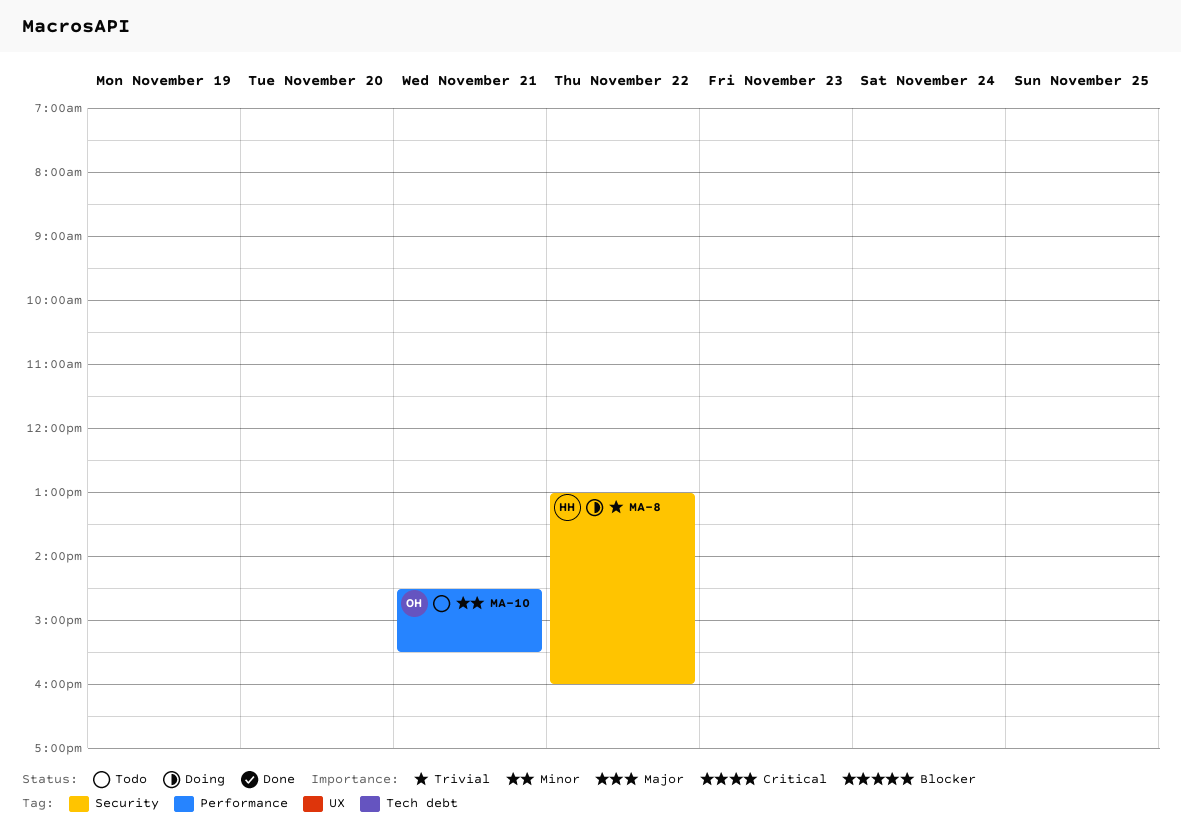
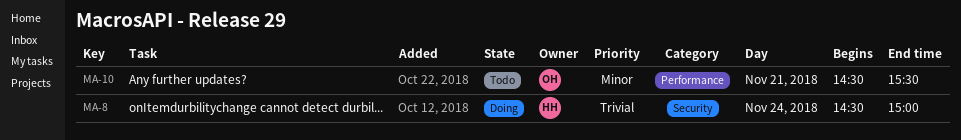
MA-8, day: Nov 22 -> Nov 24
MA-8, begins: 13:00 -> 14:30
MA-8, ends: 16:00 -> 15:00

